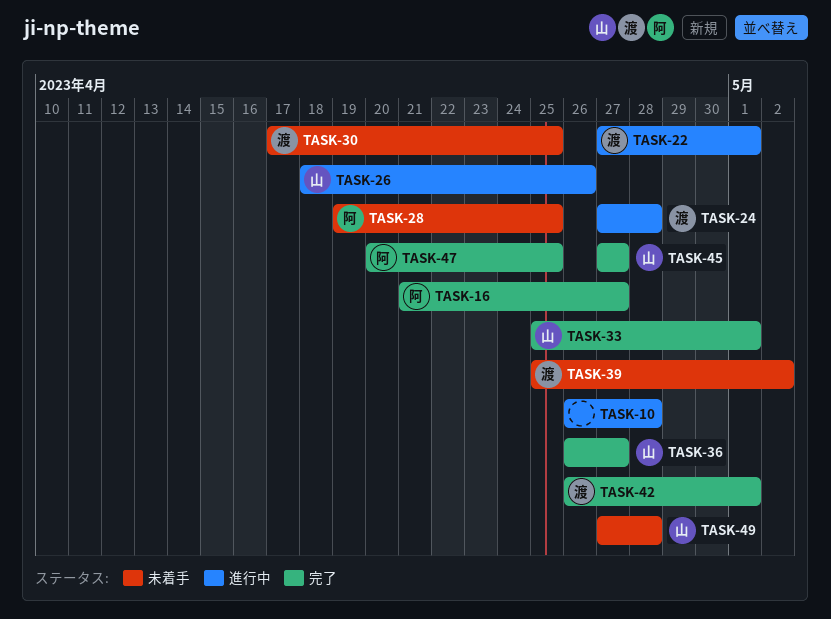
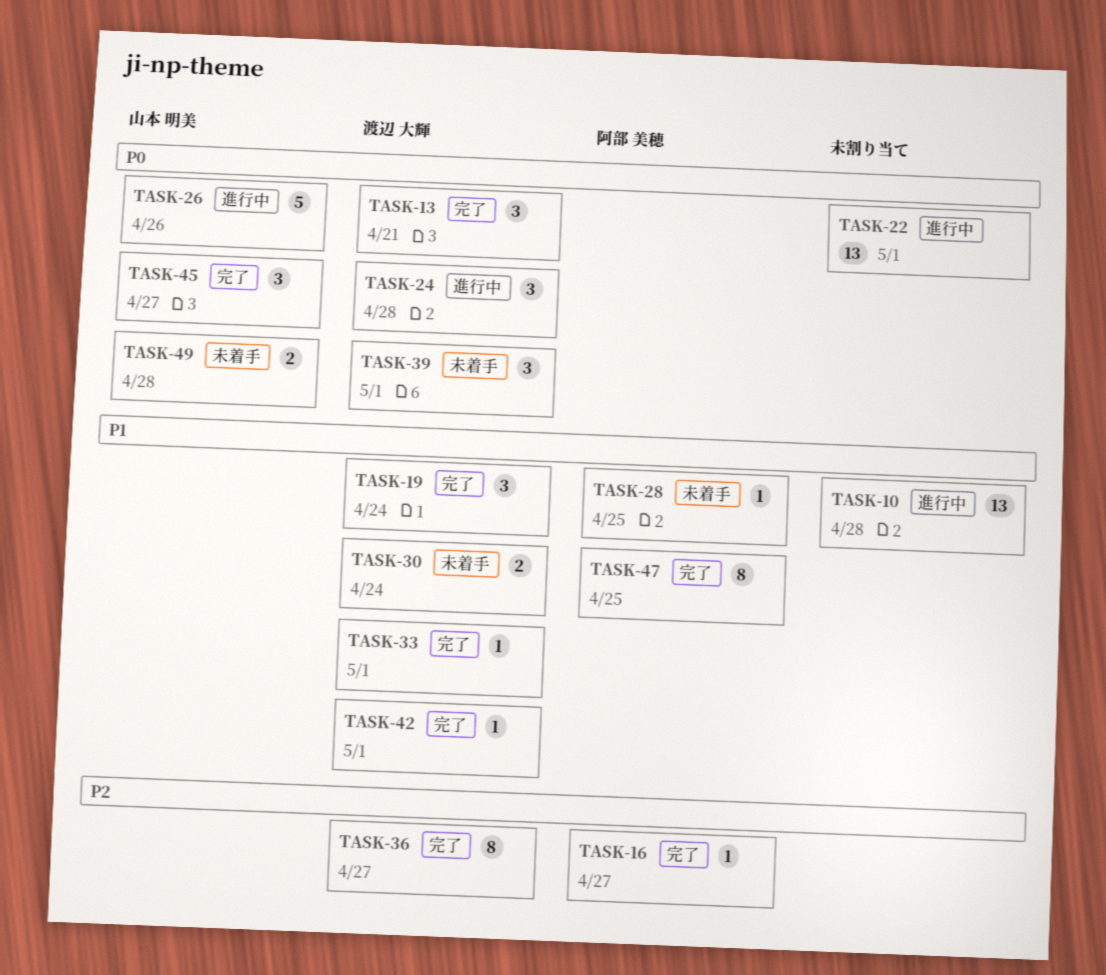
TASK-13: none -> present
TASK-19: none -> present
TASK-22, owner: 渡辺 大輝 -> none
TASK-30, due: Apr 25 -> Apr 24
TASK-33, owner: 山本 明美 -> 渡辺 大輝
TASK-36, owner: 山本 明美 -> 渡辺 大輝
TASK-39, due: May 2 -> May 1

